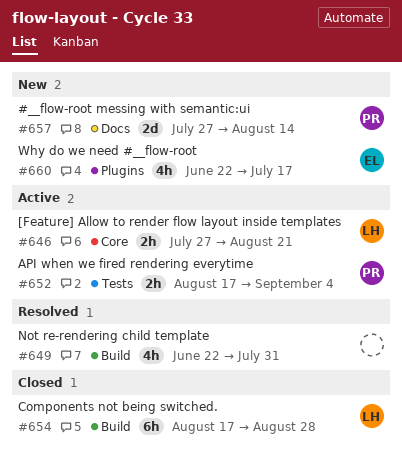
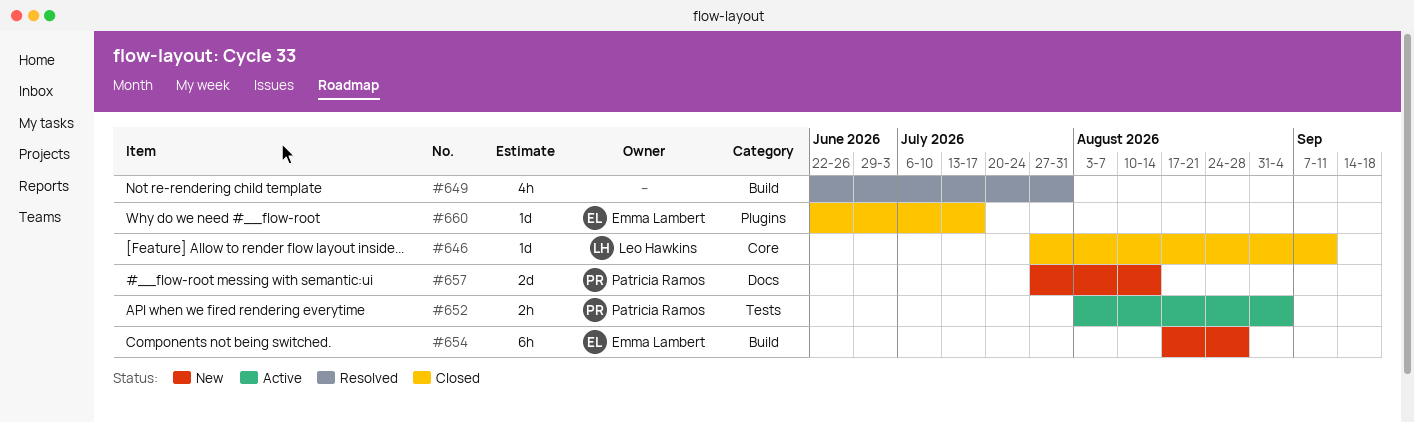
#646, status: Active -> Closed
#646, estimate: 2h -> 1d
#646, due: Aug 21 -> Sep 11
#652, start: Aug 17 -> Aug 3
#654, status: Closed -> New
#654, owner: Leo Hawkins -> Emma Lambert
#660, status: New -> Closed
#660, estimate: 4h -> 1d

